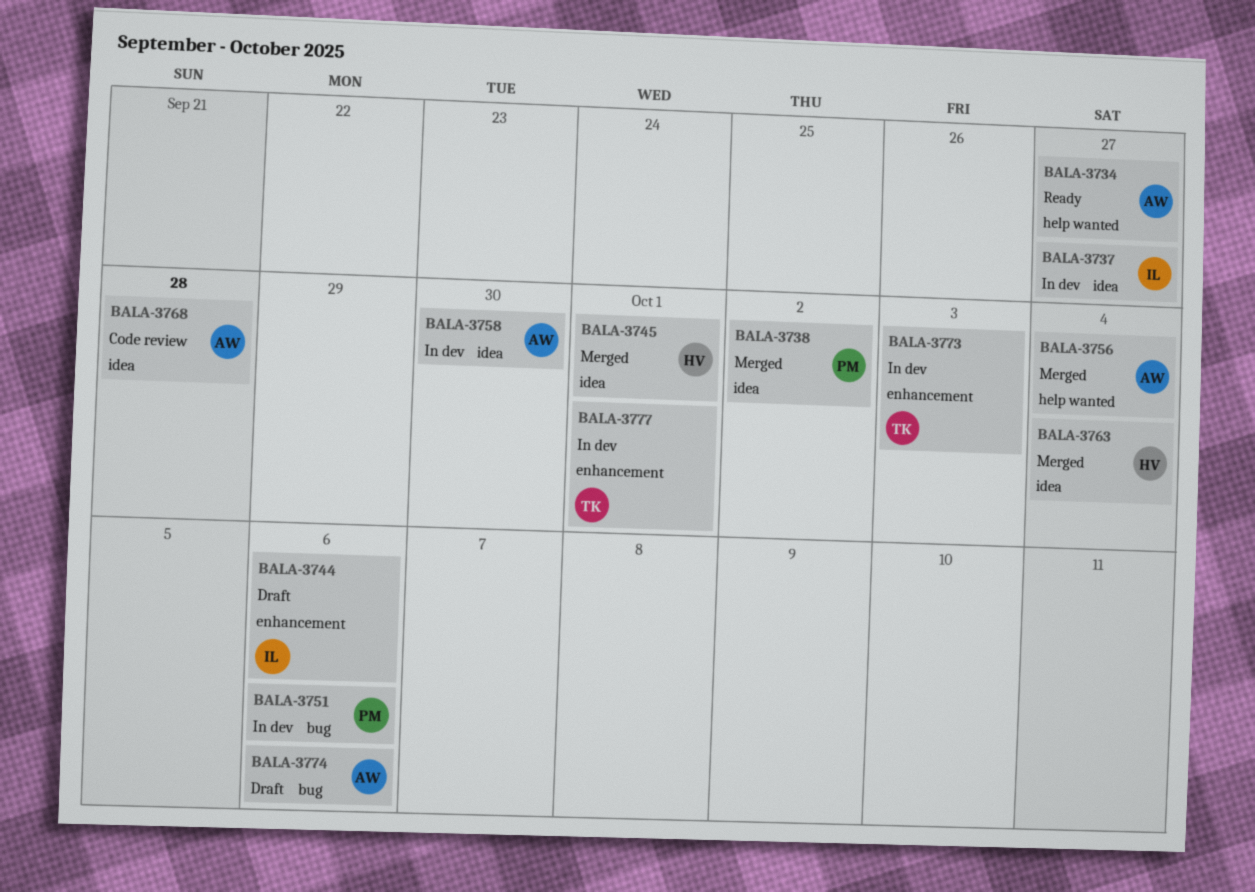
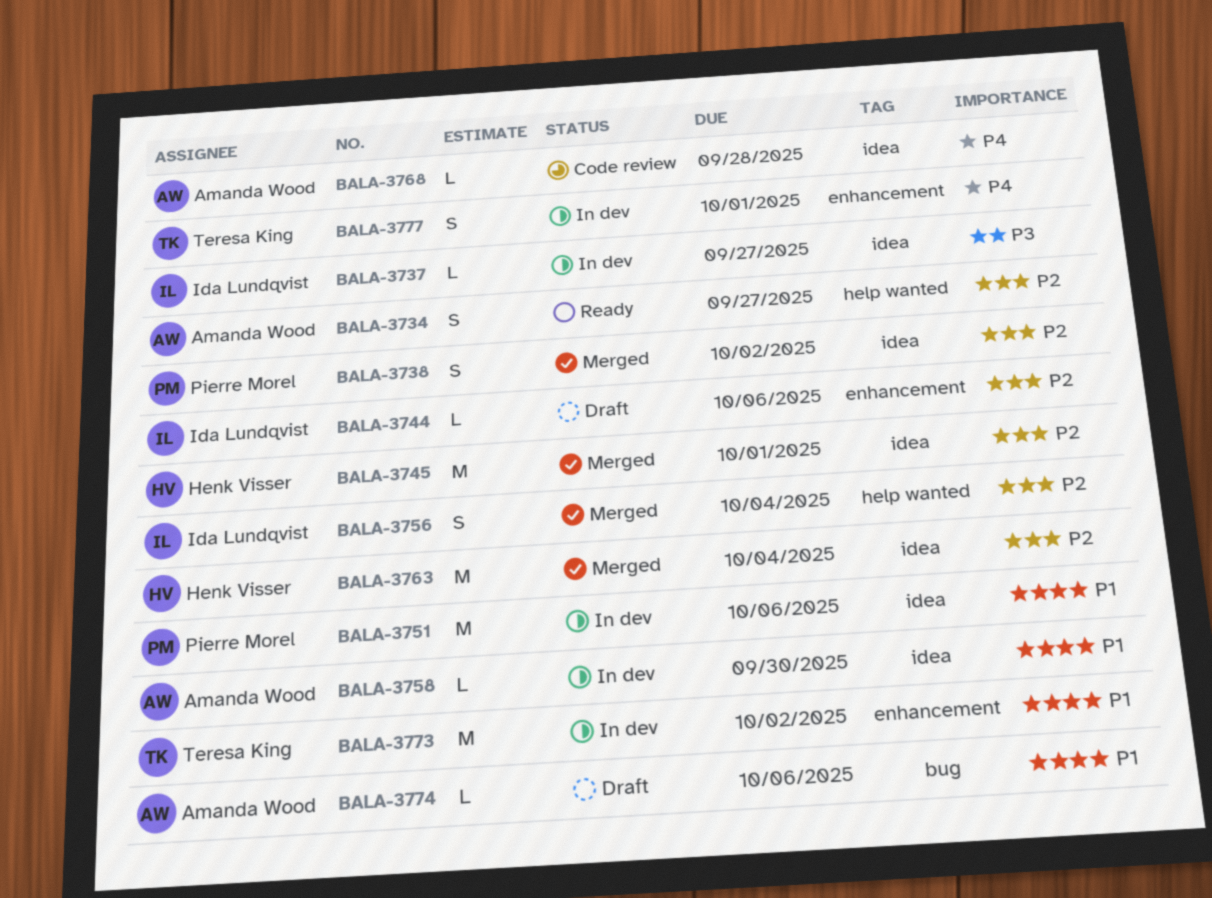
BALA-3751, label: bug -> idea
BALA-3756, owner: Amanda Wood -> Ida Lundqvist
BALA-3773, due: Oct 3 -> Oct 2

